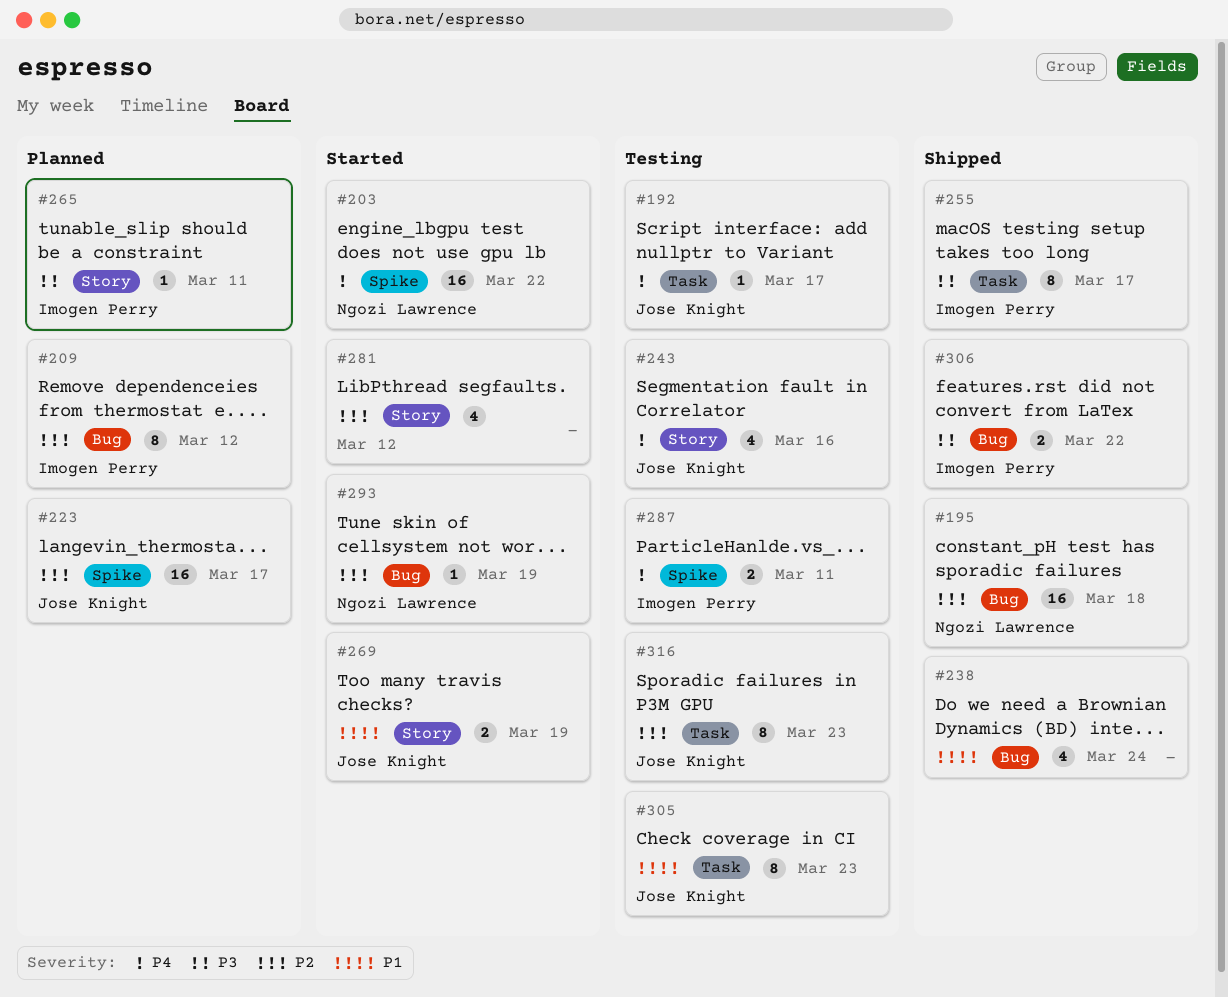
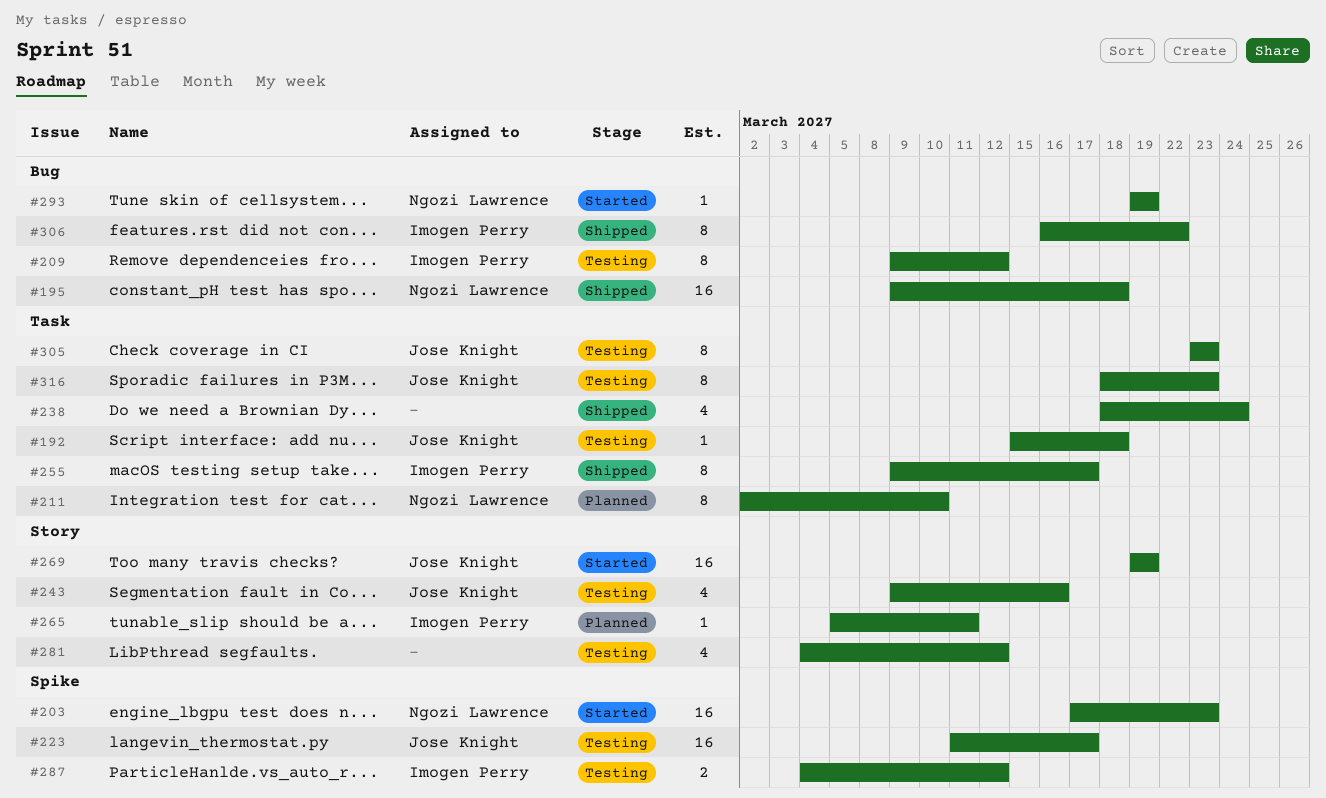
#192, due: Mar 17 -> Mar 18
#203, due: Mar 22 -> Mar 23
#209, status: Planned -> Testing
#211: none -> present
#223, status: Planned -> Testing
#238, label: Bug -> Task
#269, estimate: 2 -> 16
#281, status: Started -> Testing
#287, due: Mar 11 -> Mar 12
#306, estimate: 2 -> 8

